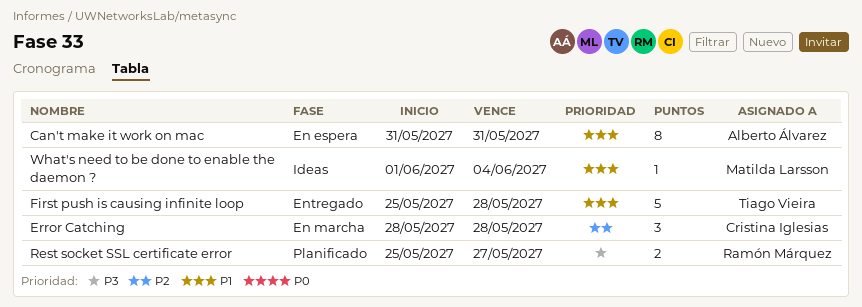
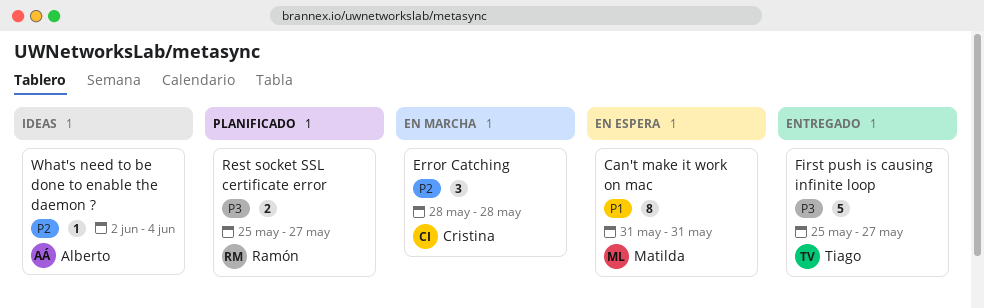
Can't make it work on mac, owner: Alberto Álvarez -> Matilda Larsson
First push is causing infinite loop, priority: P1 -> P3
First push is causing infinite loop, due: May 28 -> May 27
What's need to be done to enable the daemon ?, owner: Matilda Larsson -> Alberto Álvarez
What's need to be done to enable the daemon ?, priority: P1 -> P2
What's need to be done to enable the daemon ?, start: Jun 1 -> Jun 2

